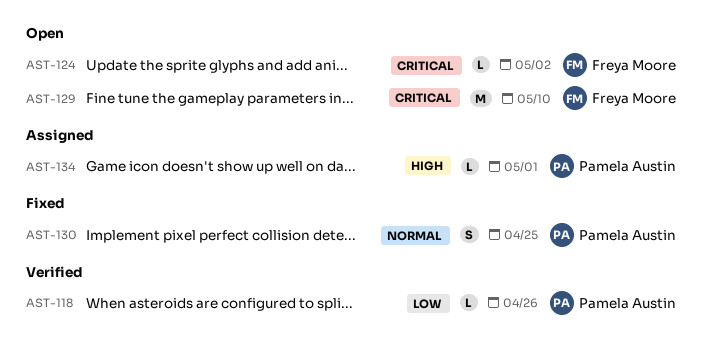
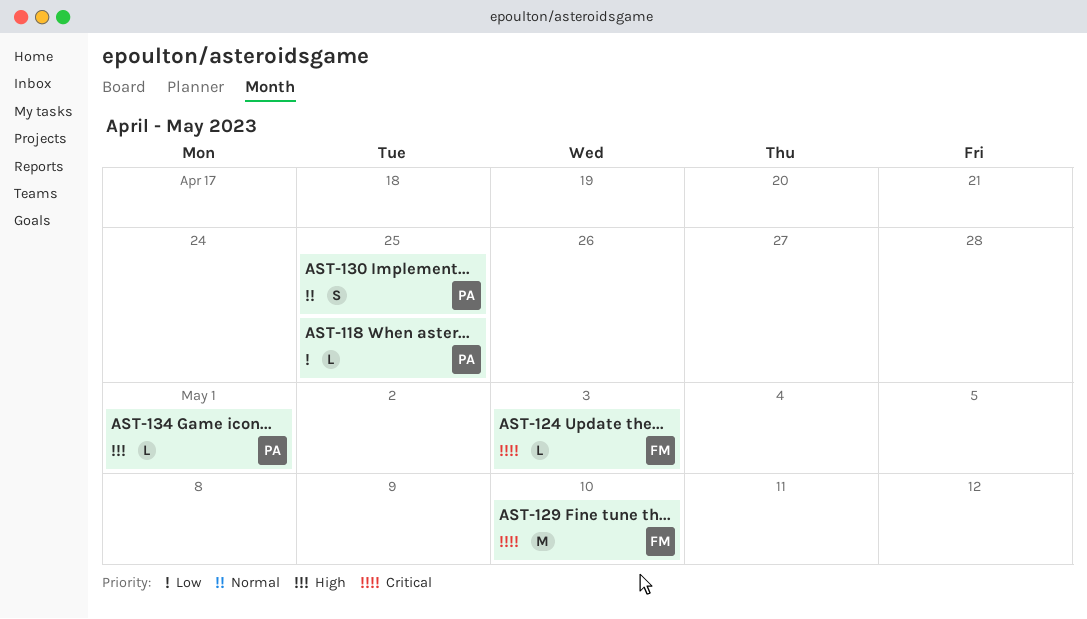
AST-118, due: Apr 26 -> Apr 25
AST-124, due: May 2 -> May 3

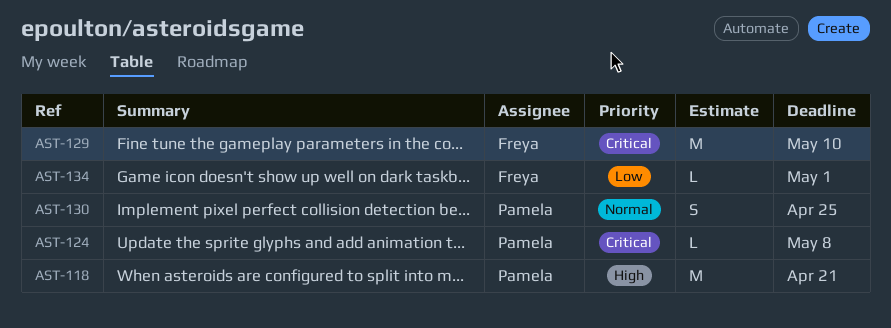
AST-118, priority: Low -> High
AST-118, estimate: L -> M
AST-118, due: Apr 25 -> Apr 21
AST-124, owner: Freya -> Pamela
AST-124, due: May 3 -> May 8
AST-134, owner: Pamela -> Freya
AST-134, priority: High -> Low

